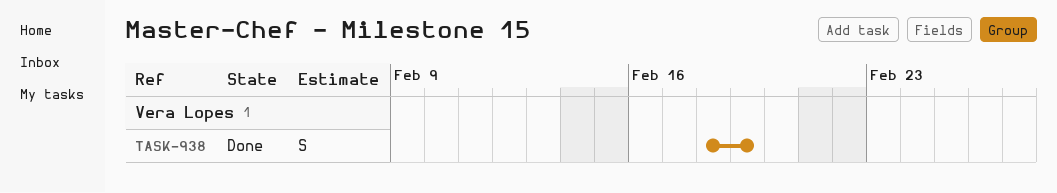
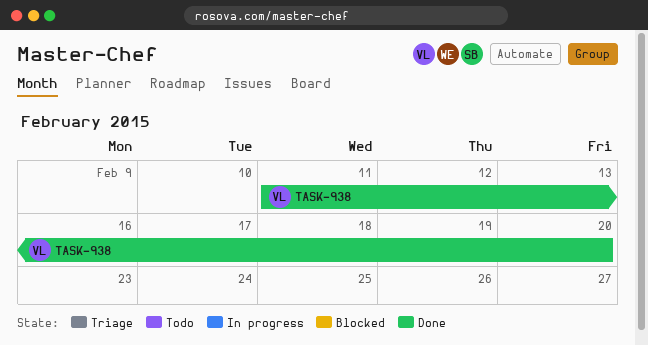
TASK-938, start: Feb 18 -> Feb 11
TASK-938, due: Feb 19 -> Feb 20

